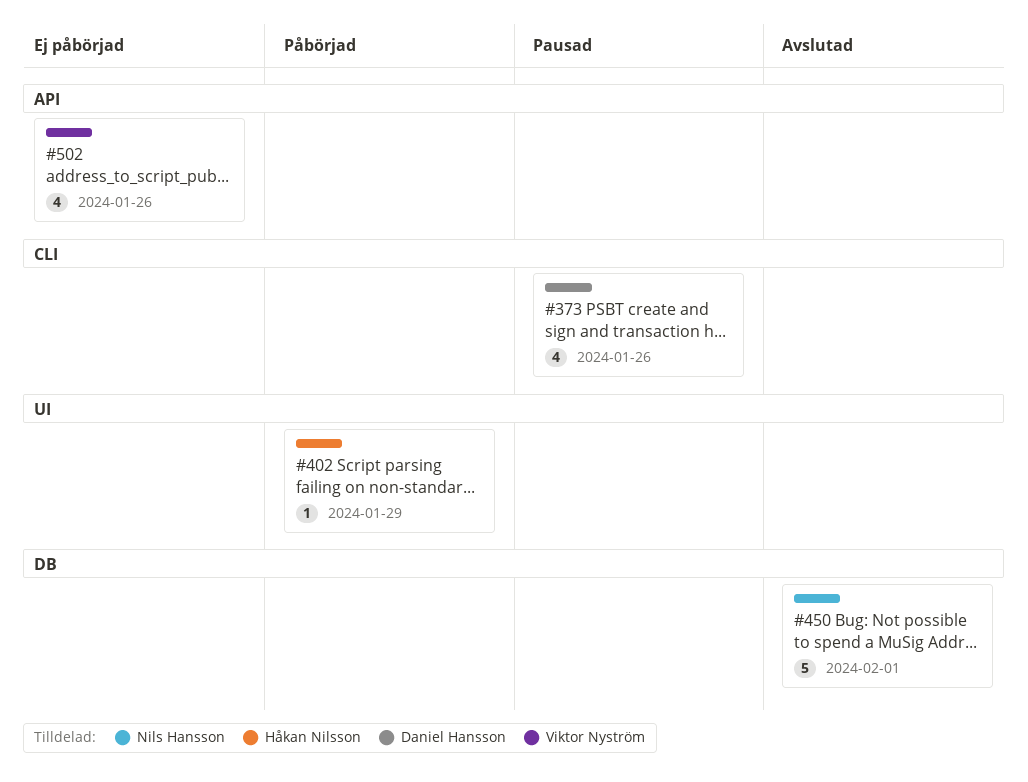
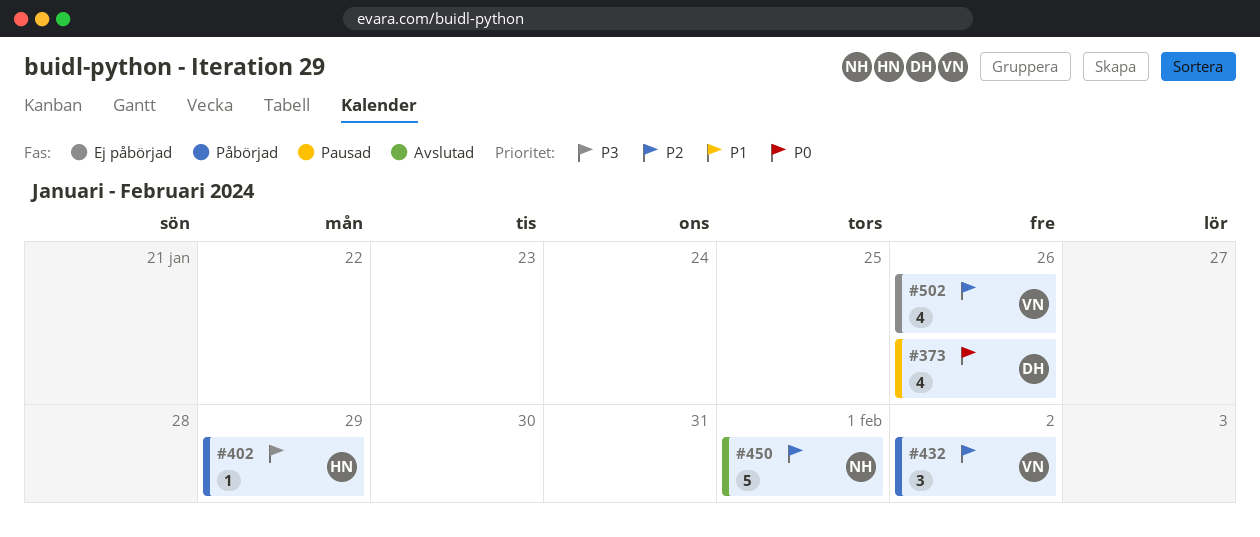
#432: none -> present

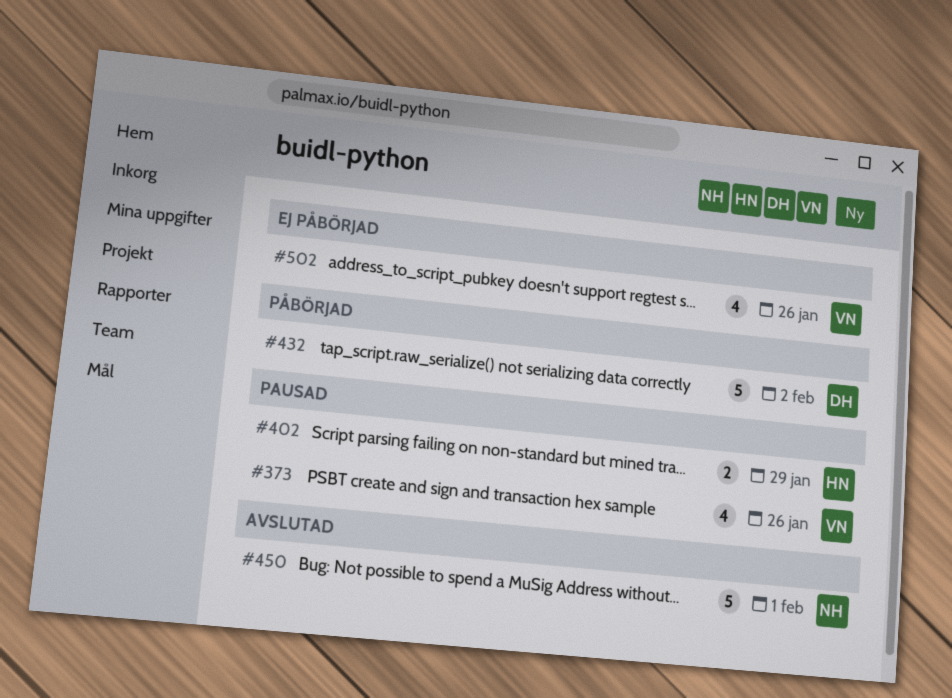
#373, owner: DH -> VN
#402, status: Påbörjad -> Pausad
#402, estimate: 1 -> 2
#432, owner: VN -> DH
#432, estimate: 3 -> 5

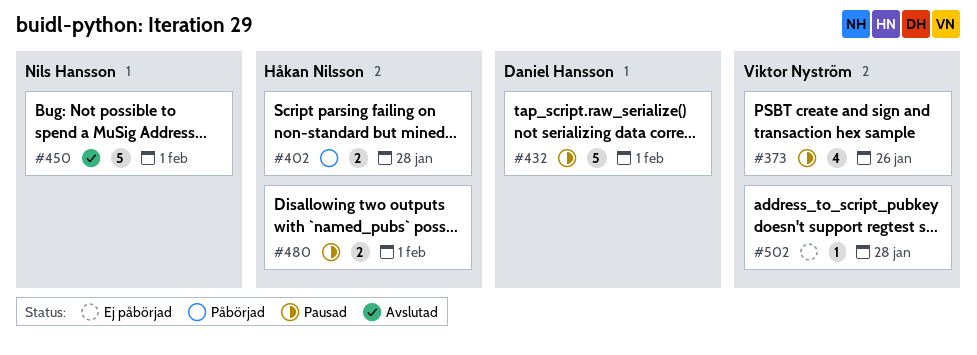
#402, status: Pausad -> Påbörjad
#402, due: Jan 29 -> Jan 28
#432, status: Påbörjad -> Pausad
#432, due: Feb 2 -> Feb 1
#480: none -> present
#502, estimate: 4 -> 1
#502, due: Jan 26 -> Jan 28

